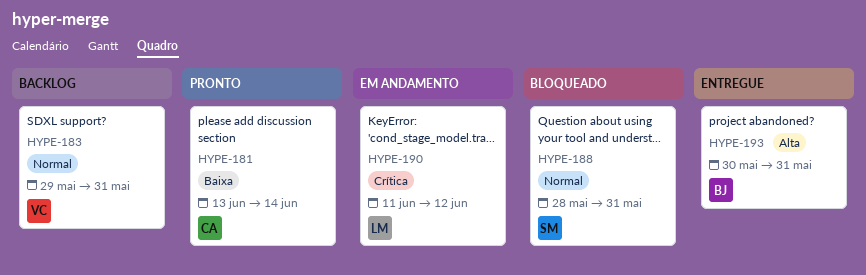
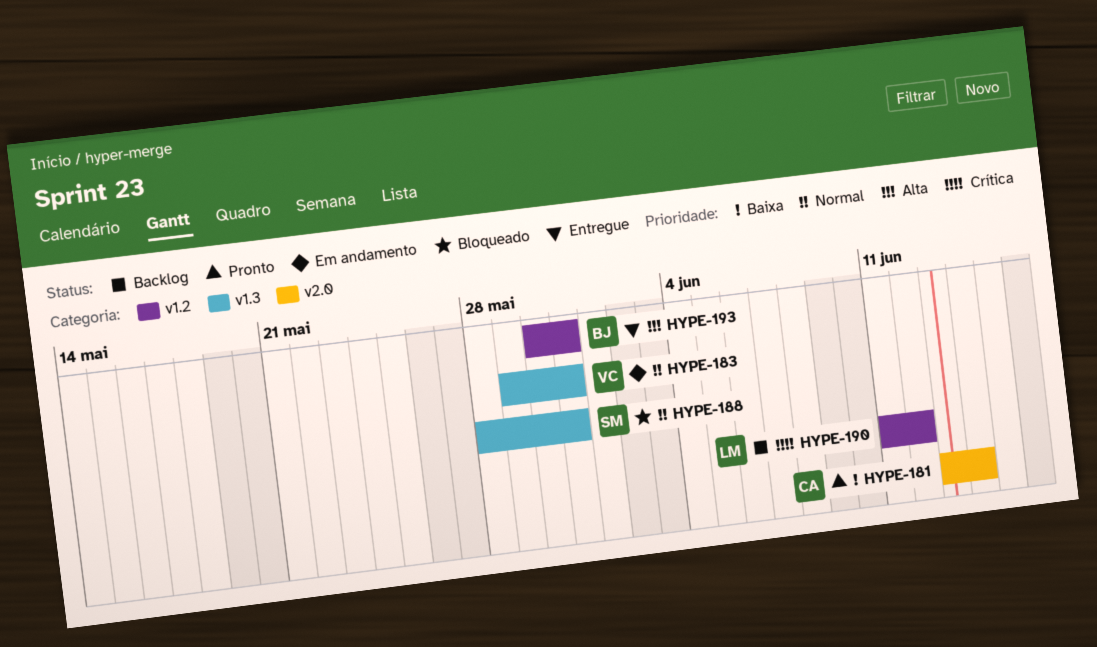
HYPE-183, status: Backlog -> Em andamento
HYPE-190, status: Em andamento -> Backlog

